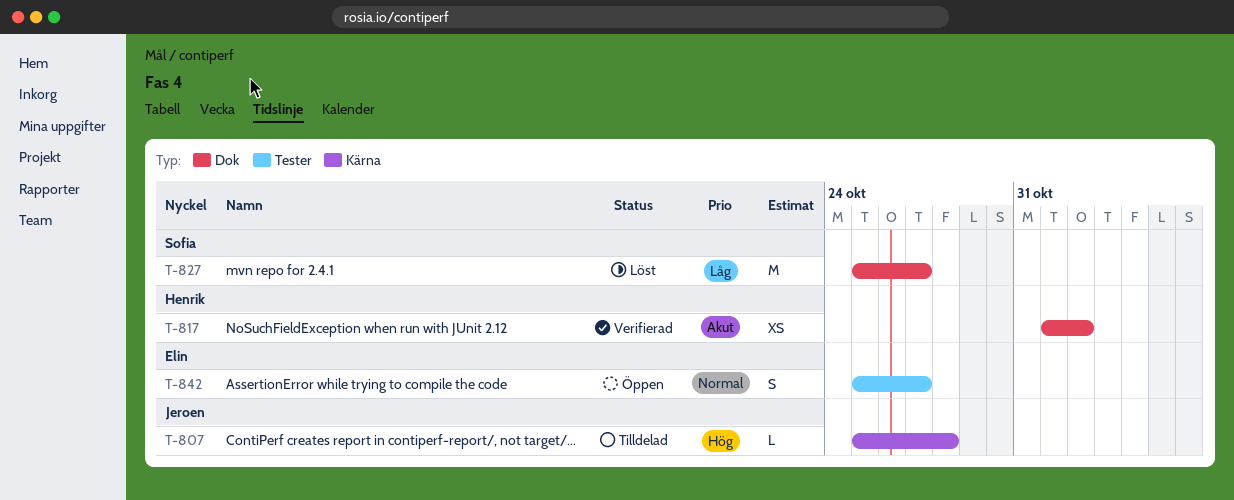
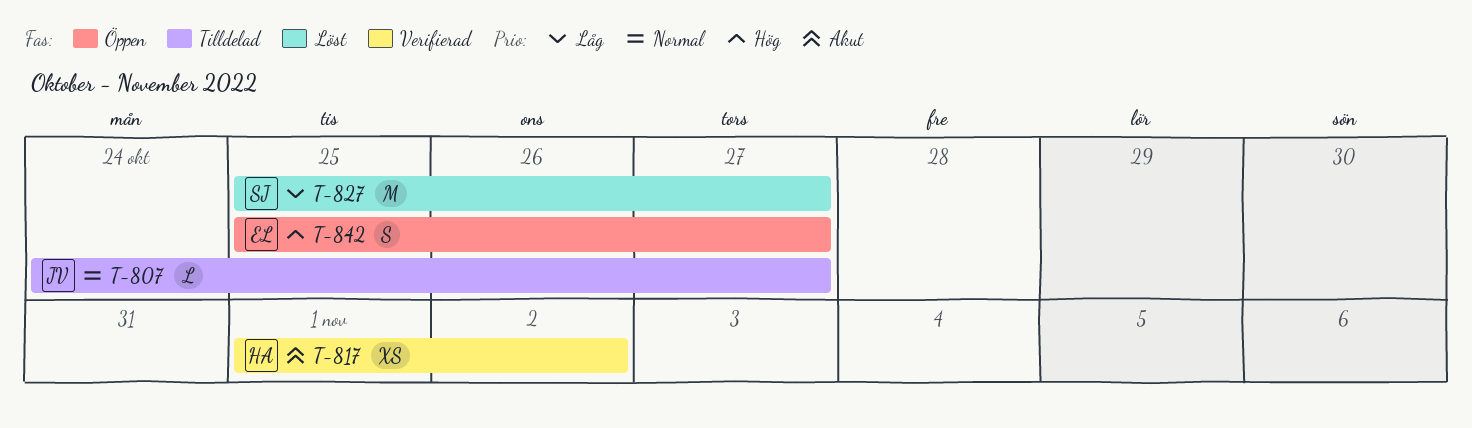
T-807, priority: Hög -> Normal
T-807, start: Oct 25 -> Oct 24
T-807, due: Oct 28 -> Oct 27
T-842, priority: Normal -> Hög

